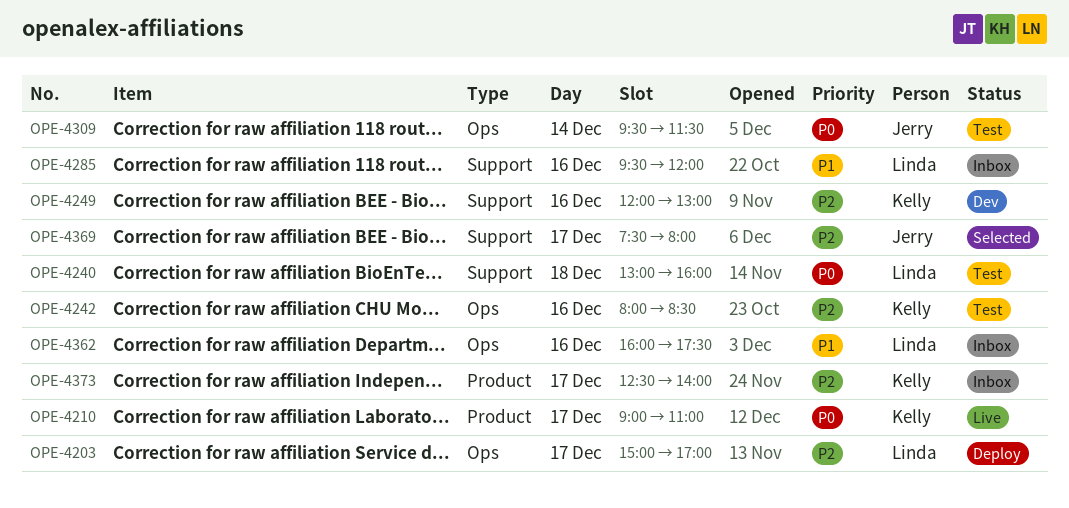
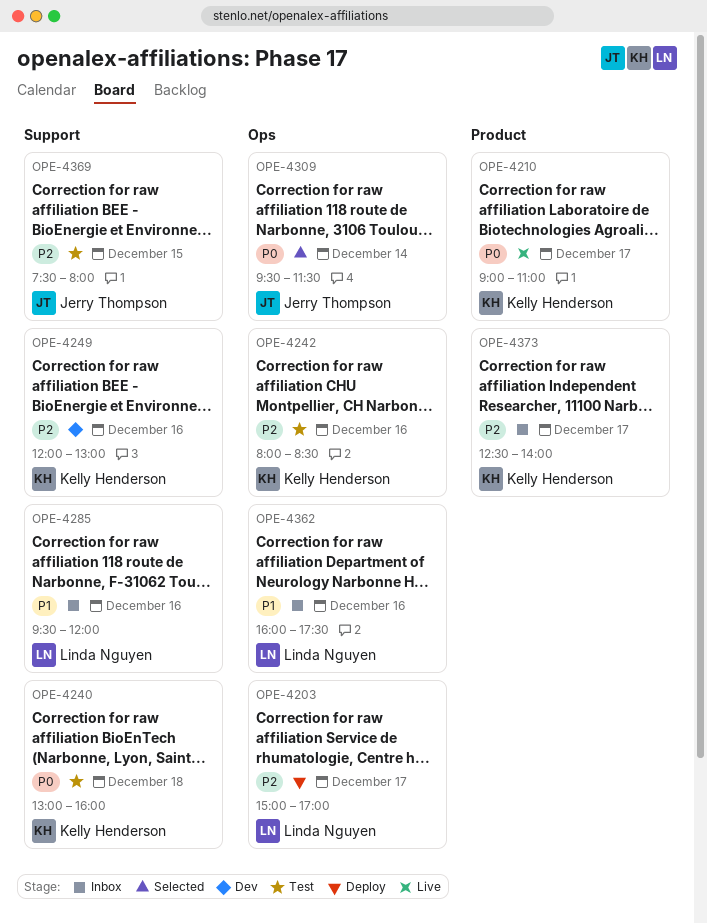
OPE-4240, owner: Linda Nguyen -> Kelly Henderson
OPE-4309, status: Test -> Selected
OPE-4369, status: Selected -> Test
OPE-4369, day: Dec 17 -> Dec 15

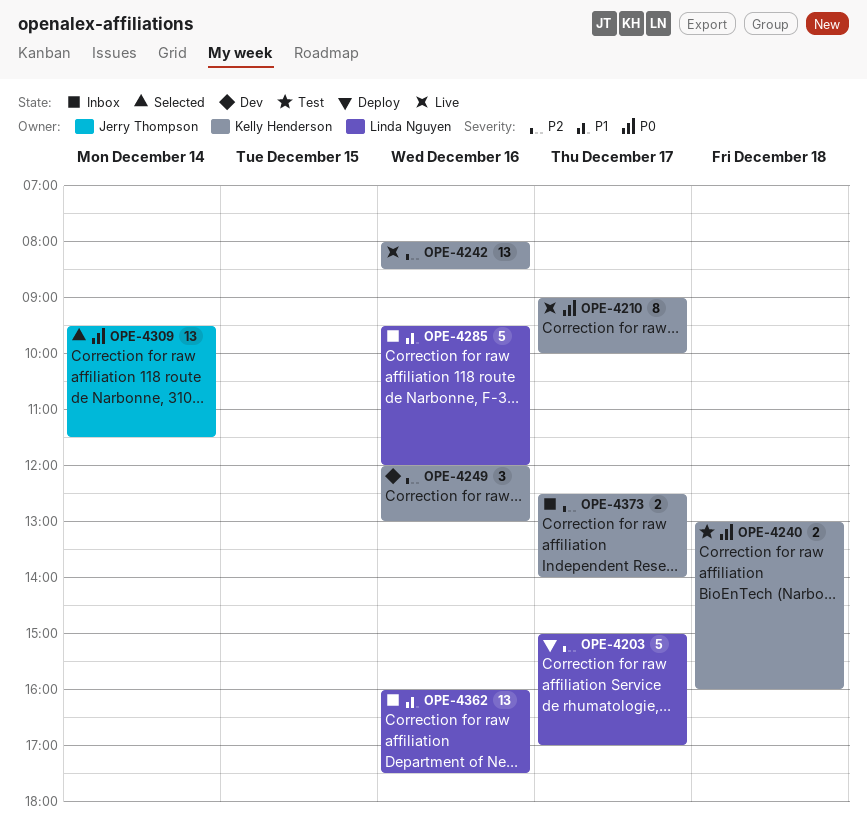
OPE-4210, ends: 11:00 -> 10:00
OPE-4242, status: Test -> Live
OPE-4369: present -> none

